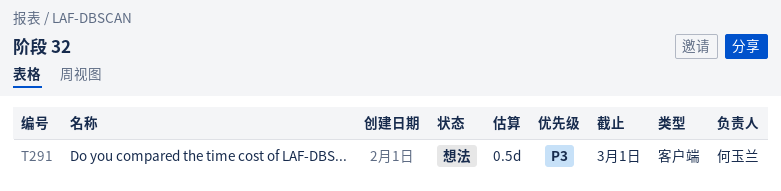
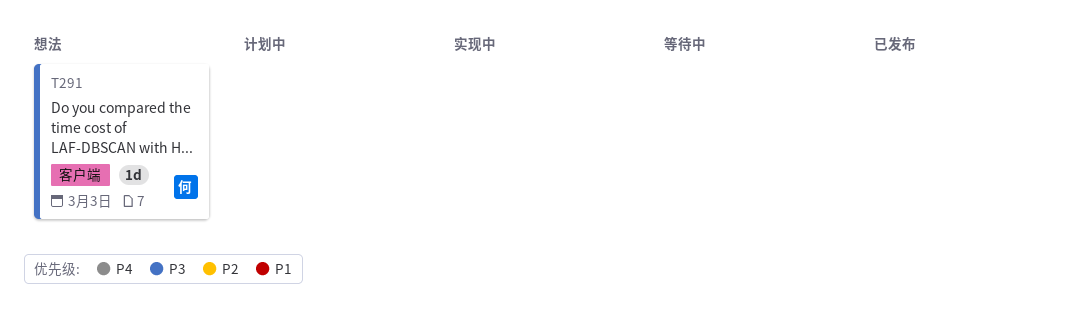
T291, estimate: 0.5d -> 1d
T291, due: Mar 1 -> Mar 3

